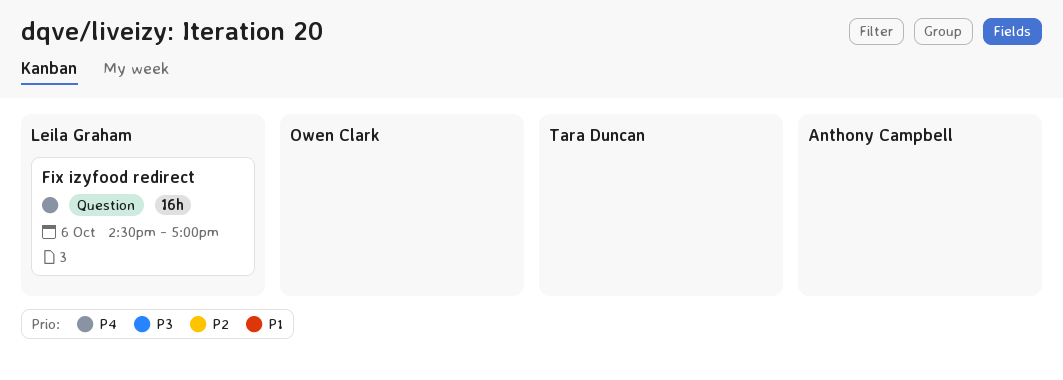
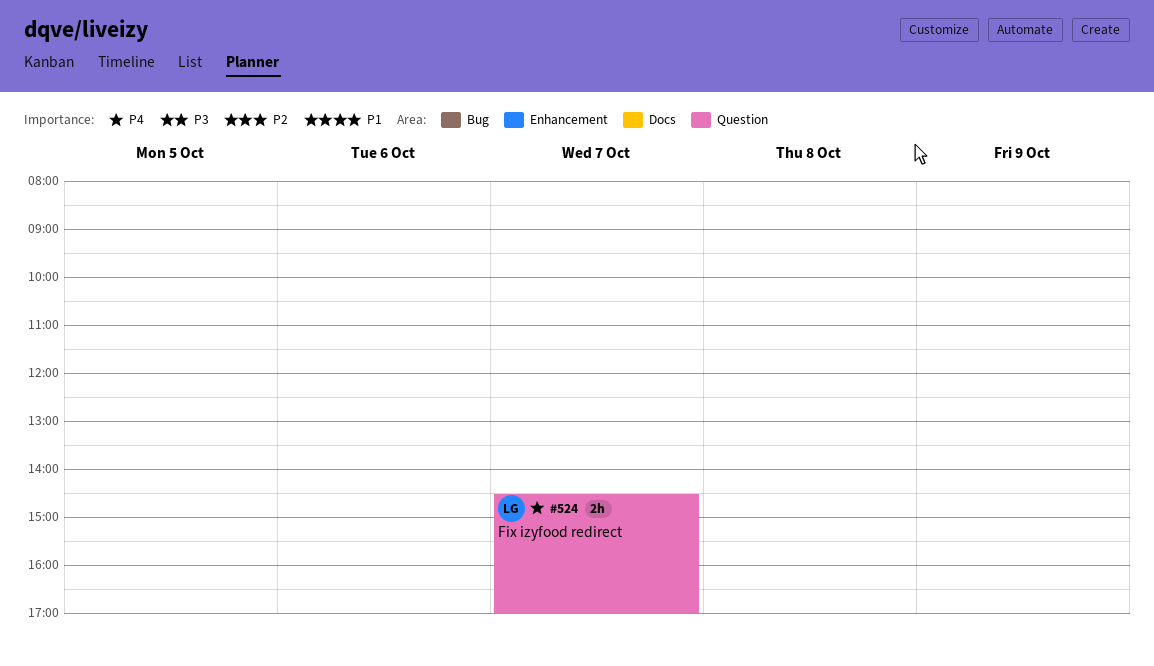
Fix izyfood redirect, estimate: 16h -> 2h
Fix izyfood redirect, day: Oct 6 -> Oct 7

